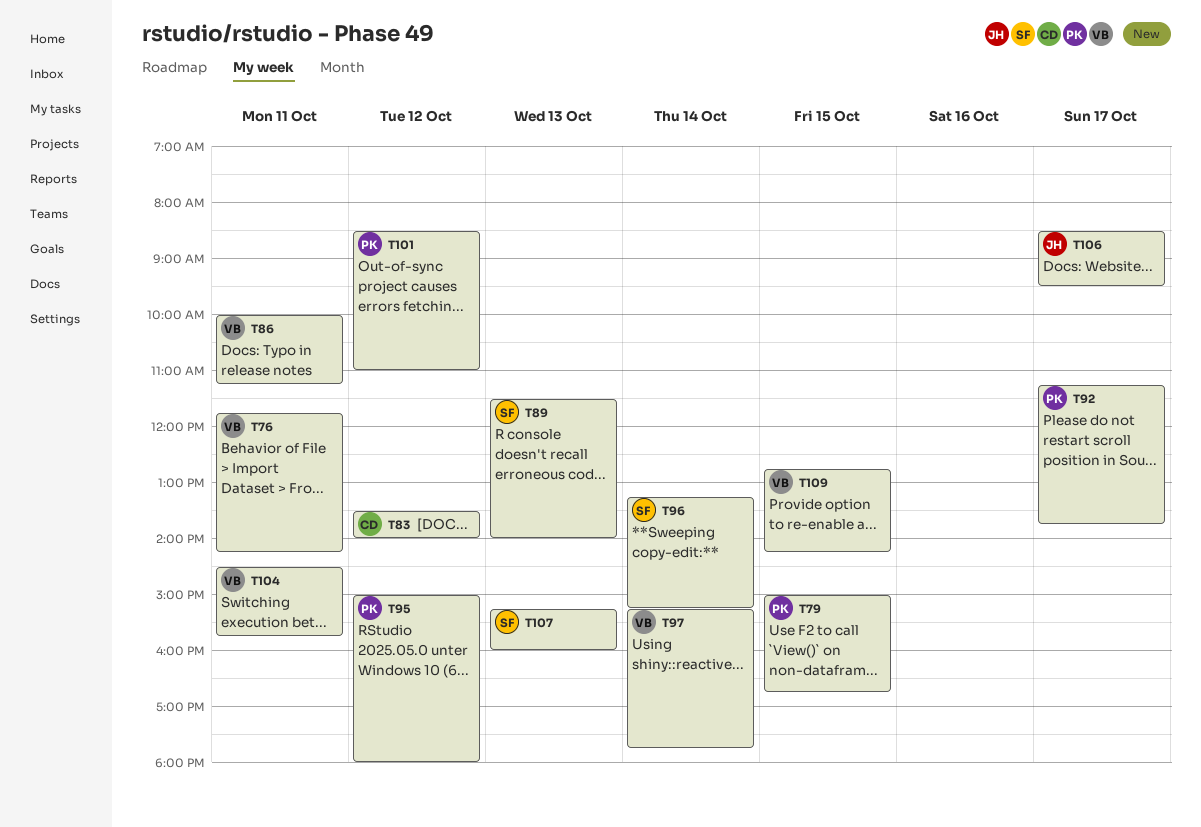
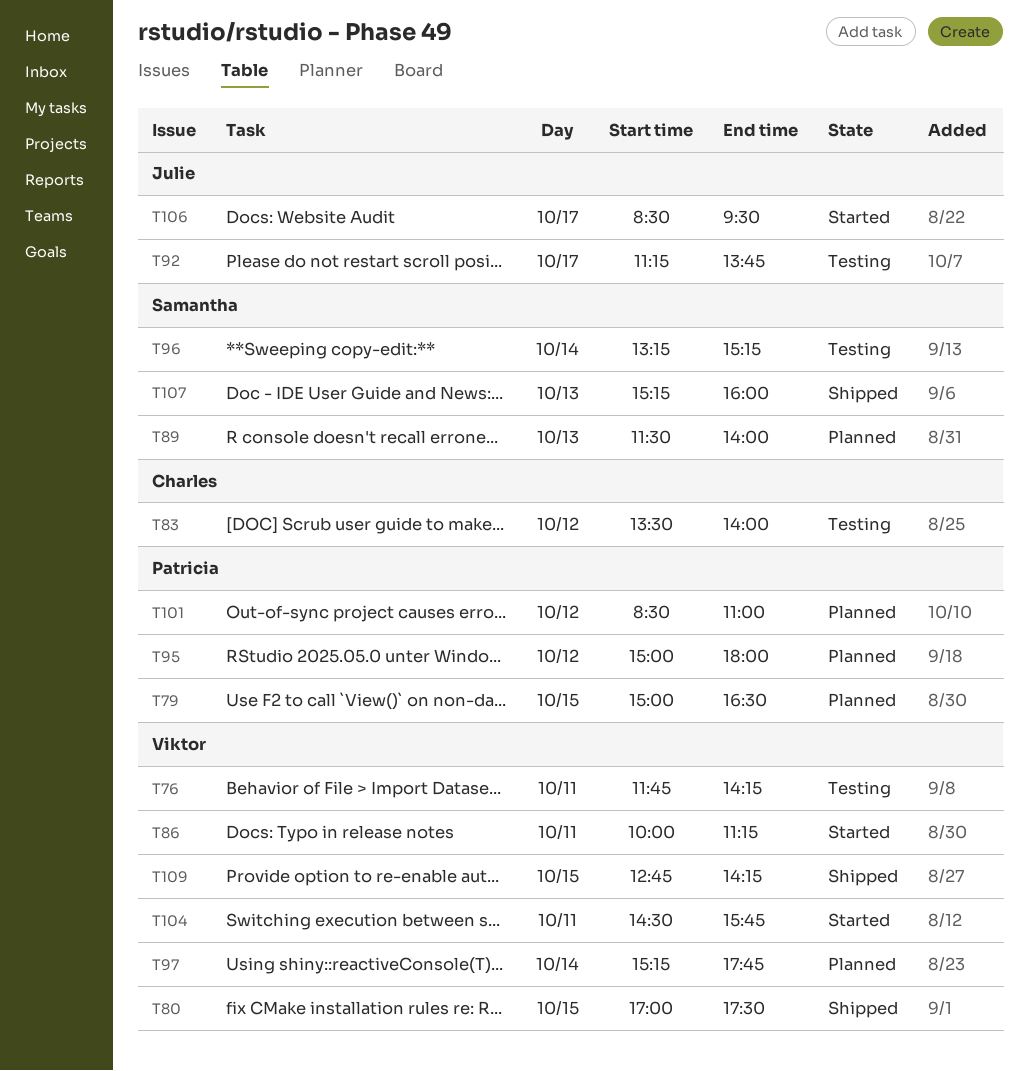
T79, ends: 16:45 -> 16:30
T80: none -> present
T92, owner: Patricia -> Julie

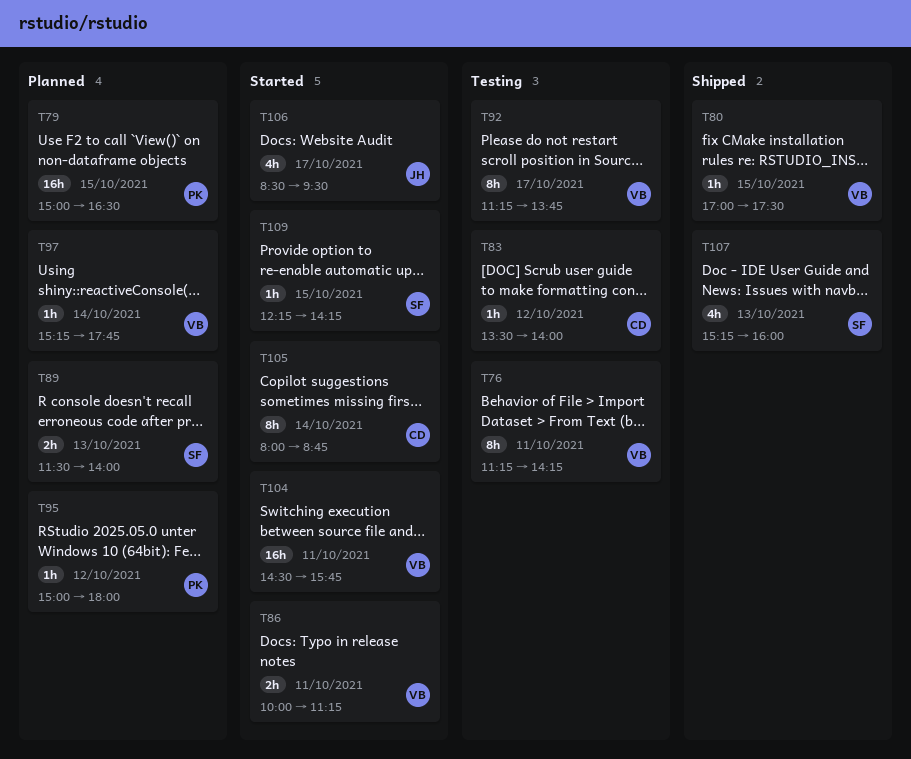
T76, begins: 11:45 -> 11:15
T92, owner: Julie -> Viktor
T96: present -> none
T101: present -> none
T105: none -> present
T109, status: Shipped -> Started
T109, owner: Viktor -> Samantha
T109, begins: 12:45 -> 12:15

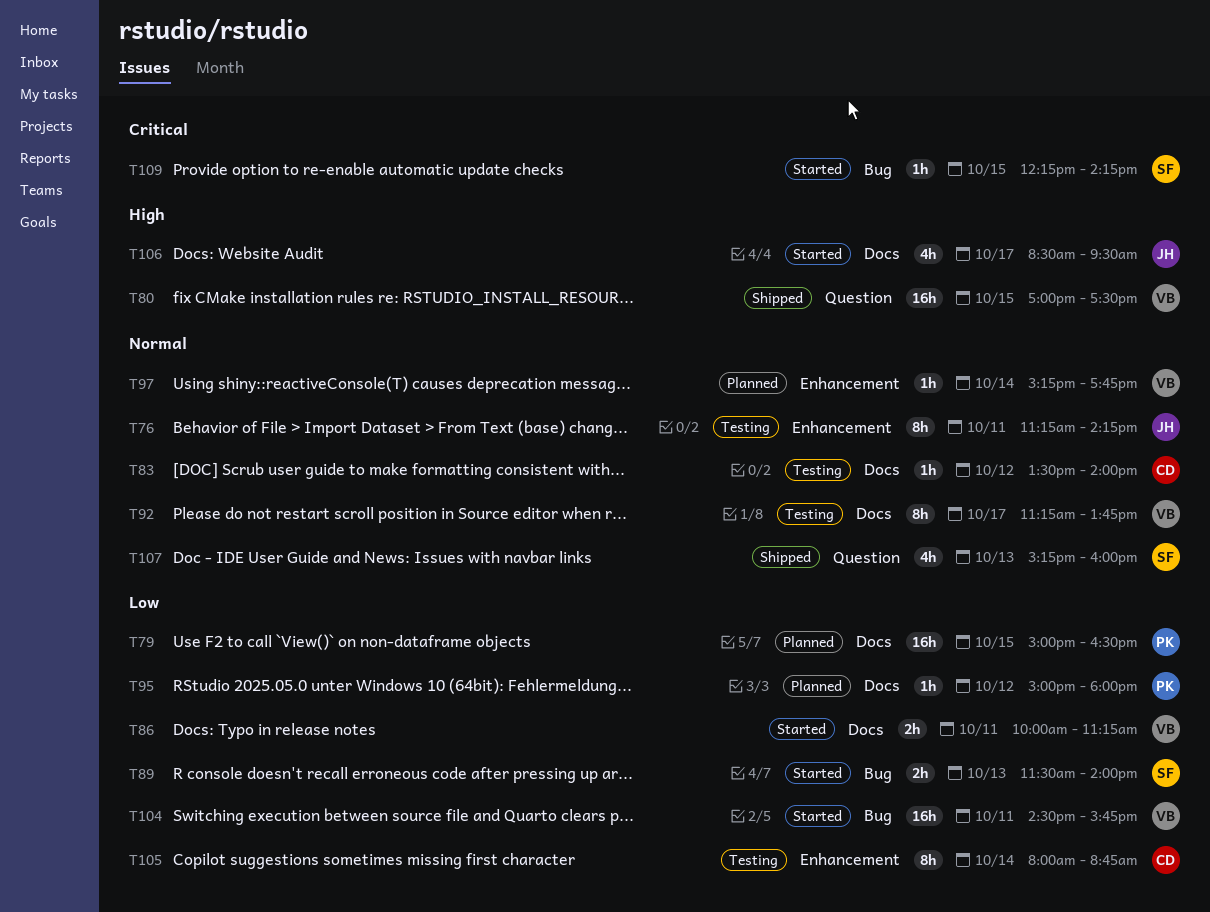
T76, owner: VB -> JH
T80, estimate: 1h -> 16h
T89, status: Planned -> Started
T105, status: Started -> Testing

